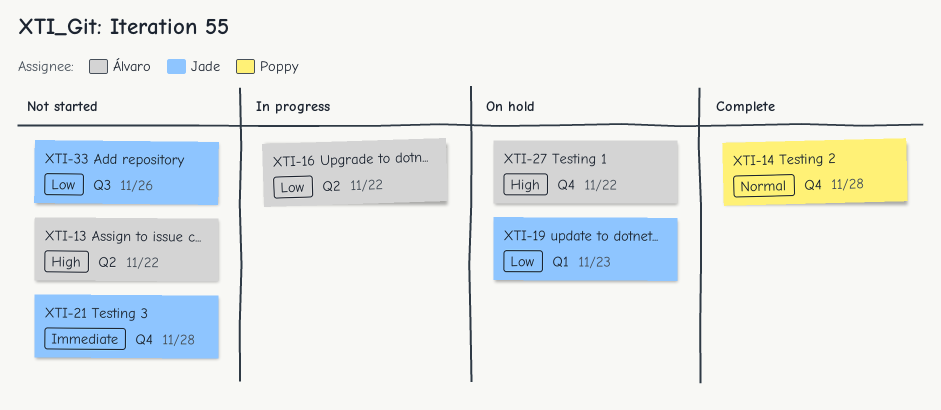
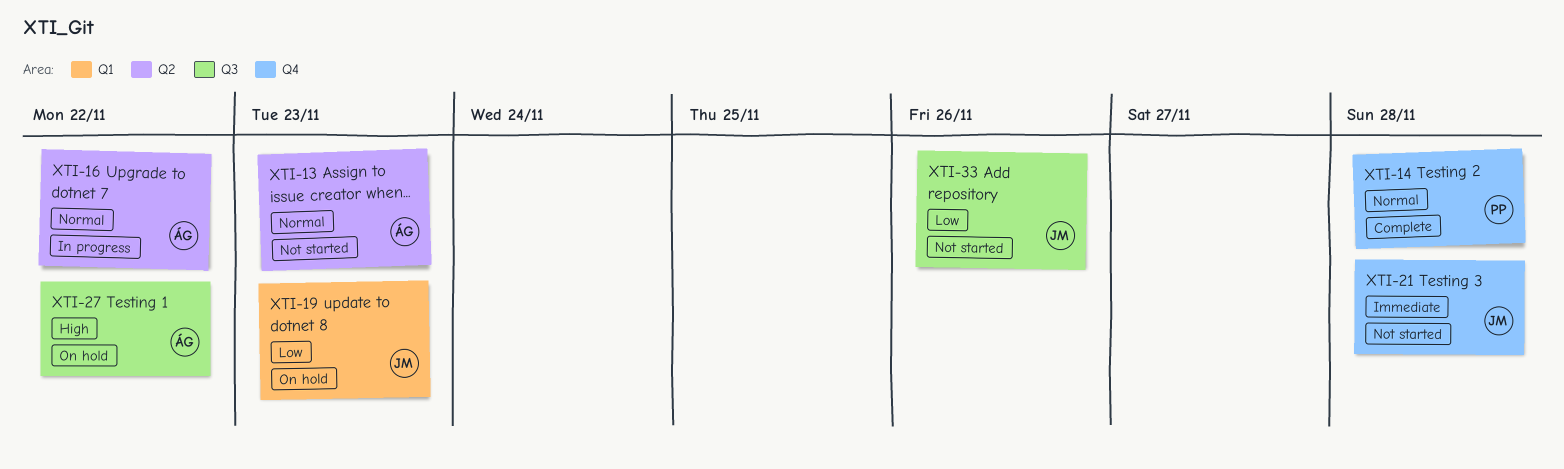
XTI-13, priority: High -> Normal
XTI-13, due: Nov 22 -> Nov 23
XTI-16, priority: Low -> Normal
XTI-27, label: Q4 -> Q3

